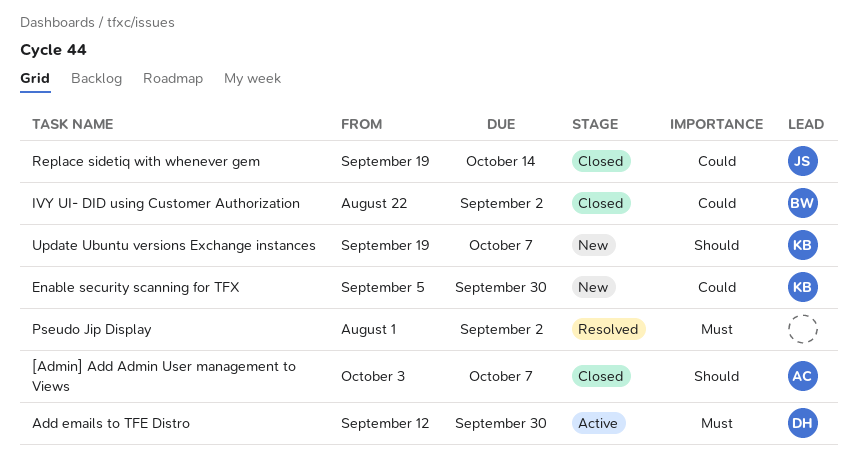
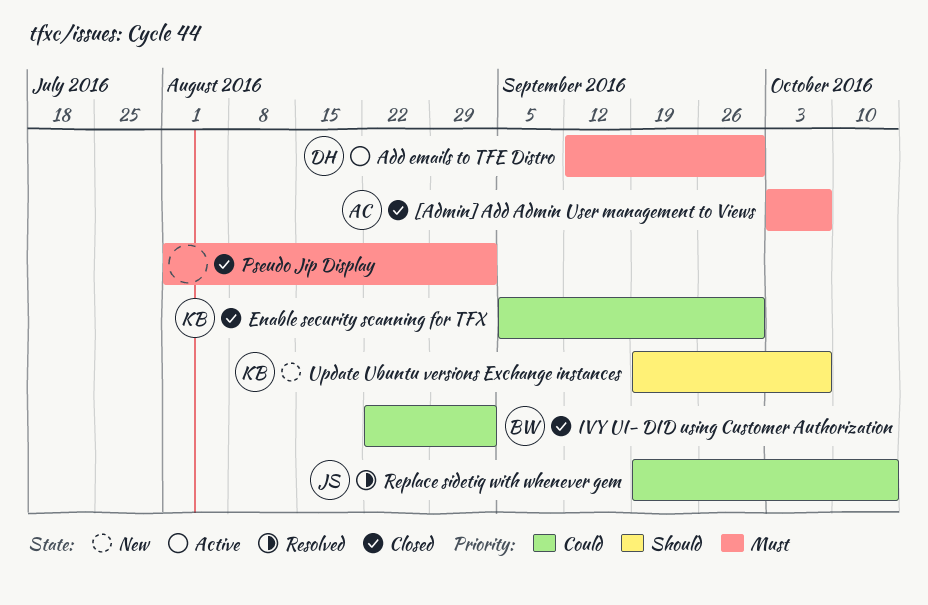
[Admin] Add Admin User management to Views, priority: Should -> Must
Enable security scanning for TFX, status: New -> Closed
Pseudo Jip Display, status: Resolved -> Closed
Replace sidetiq with whenever gem, status: Closed -> Resolved

